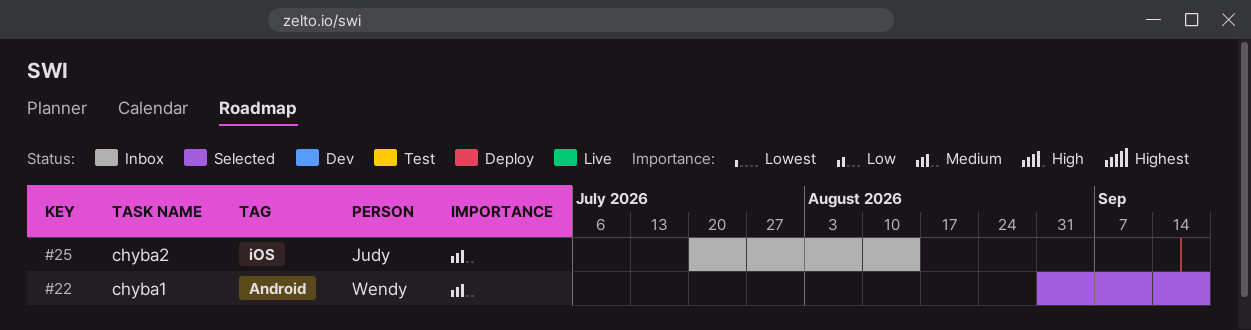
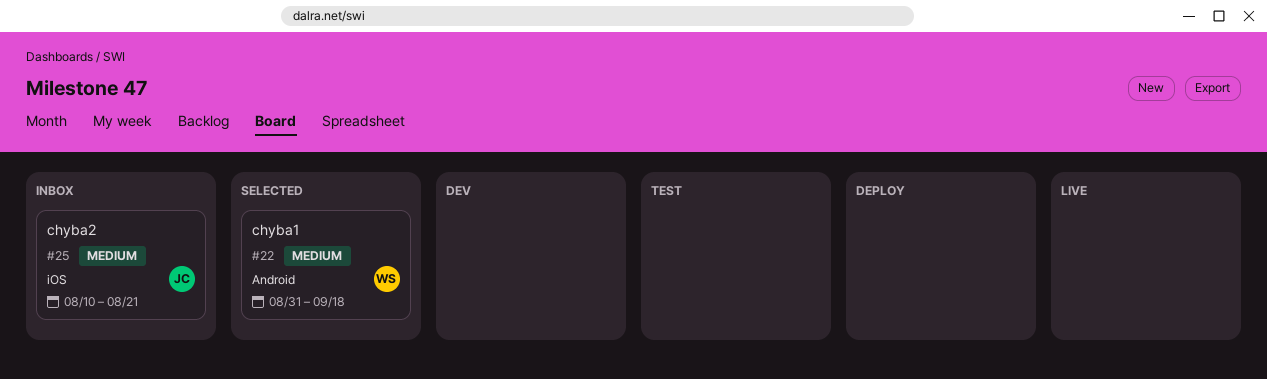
#25, start: Jul 20 -> Aug 10
#25, due: Aug 14 -> Aug 21

